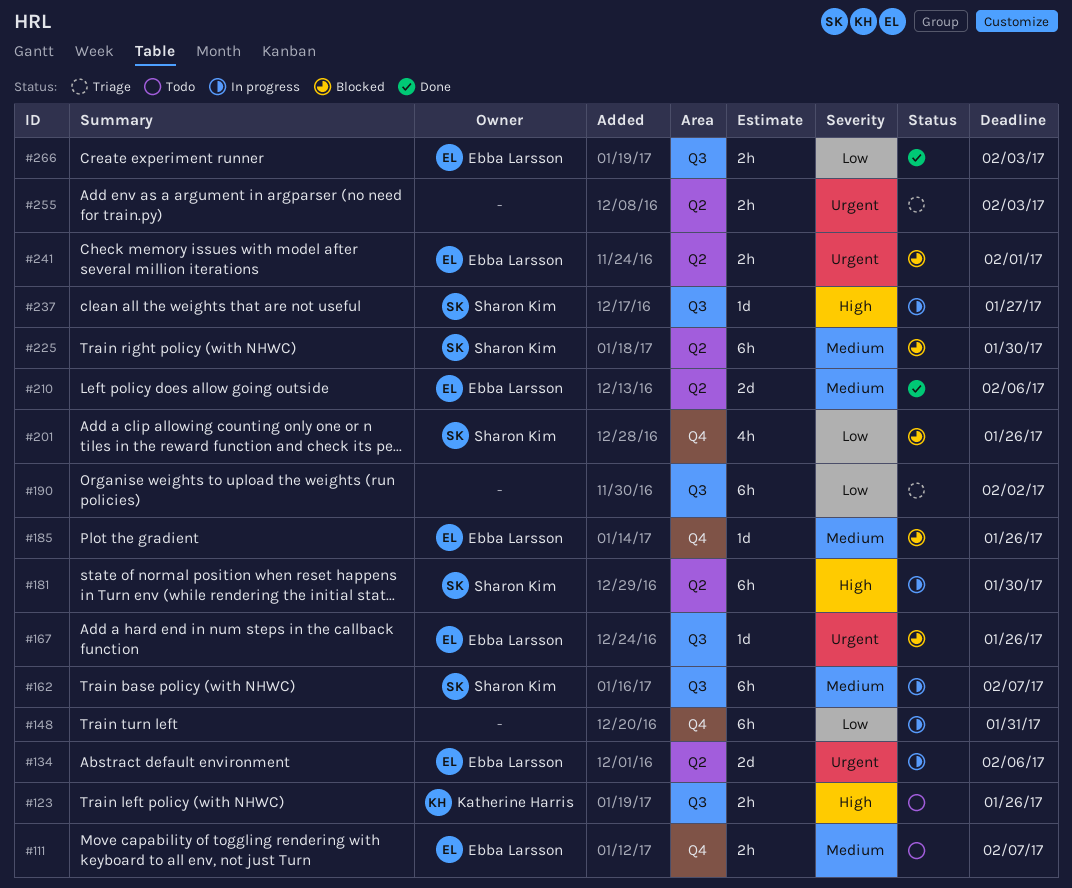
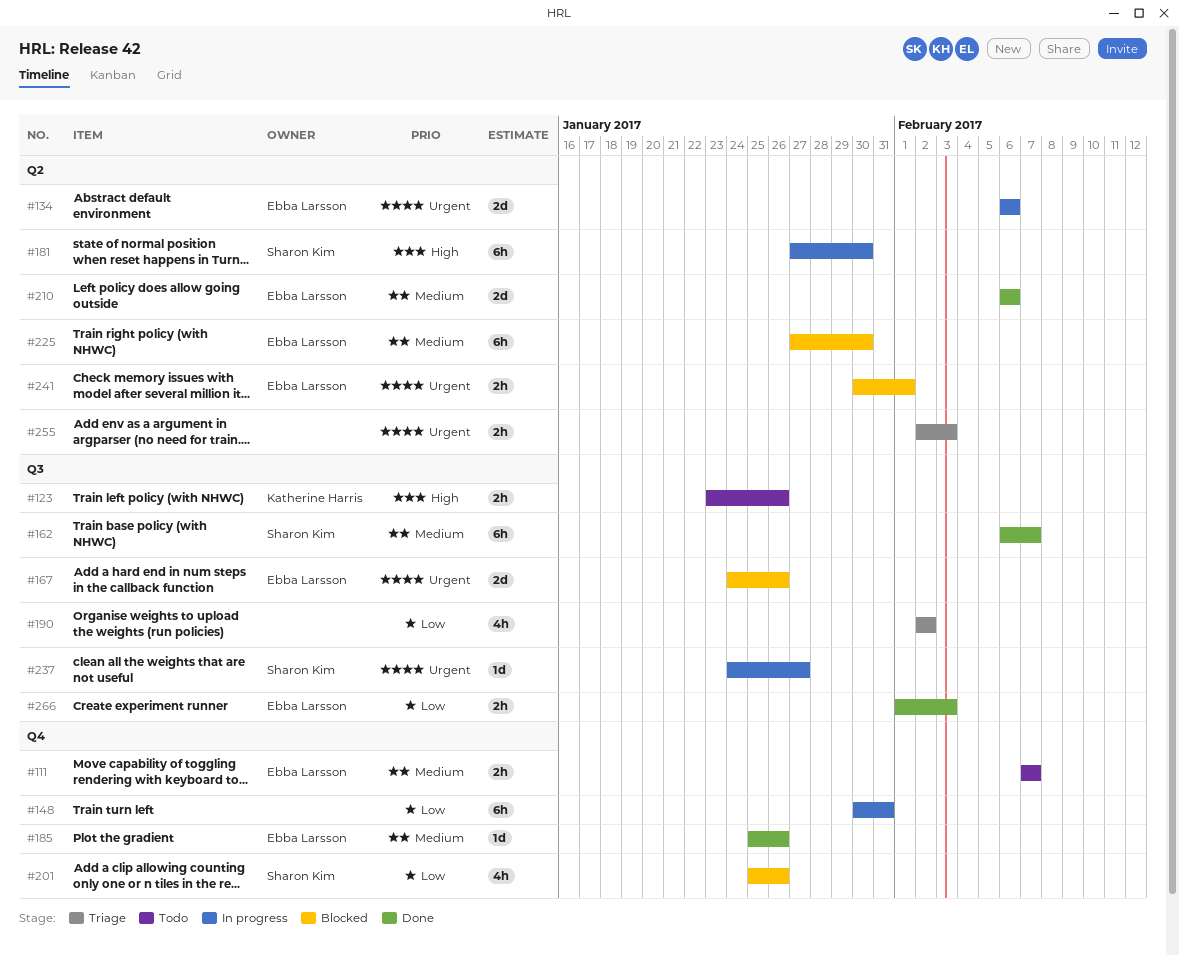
#162, status: In progress -> Done
#167, estimate: 1d -> 2d
#185, status: Blocked -> Done
#190, estimate: 6h -> 4h
#225, owner: Sharon Kim -> Ebba Larsson
#237, priority: High -> Urgent

